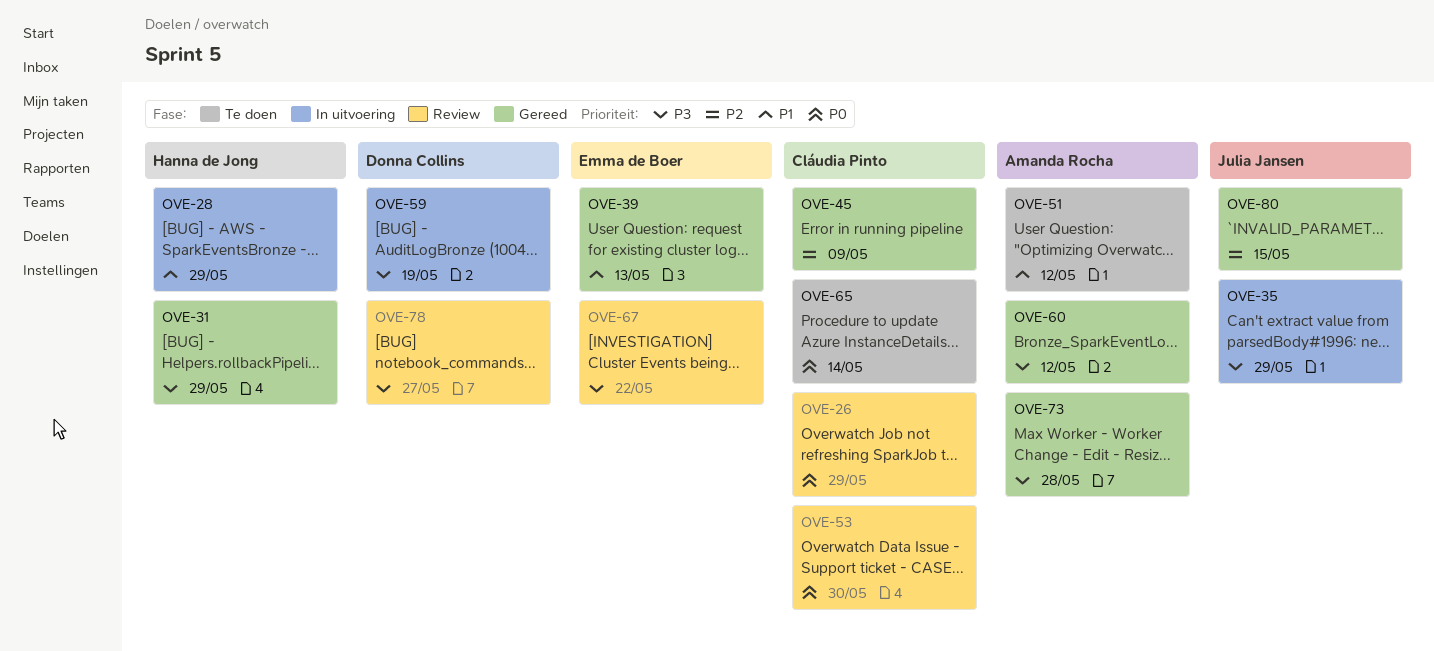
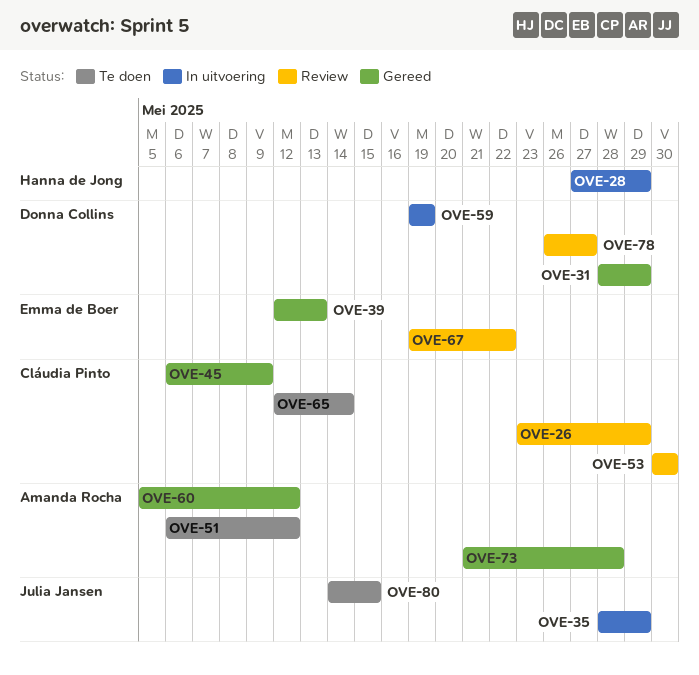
OVE-31, owner: Hanna de Jong -> Donna Collins
OVE-80, status: Gereed -> Te doen

